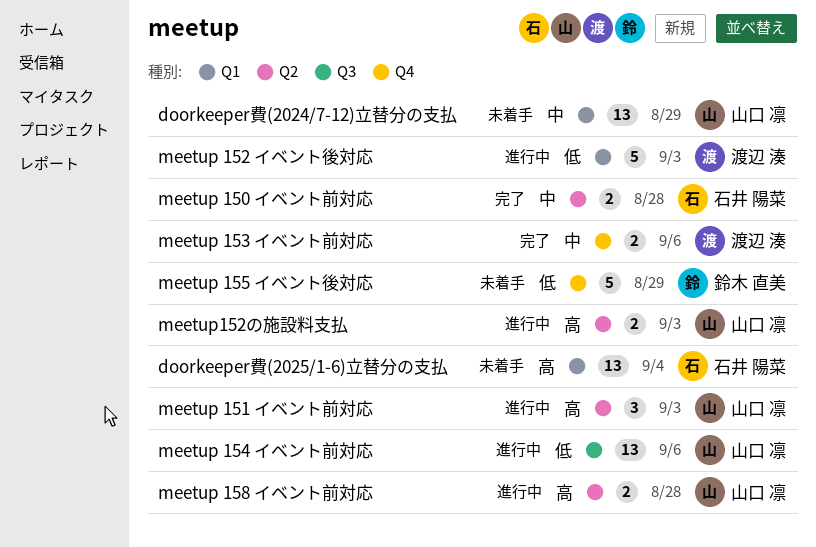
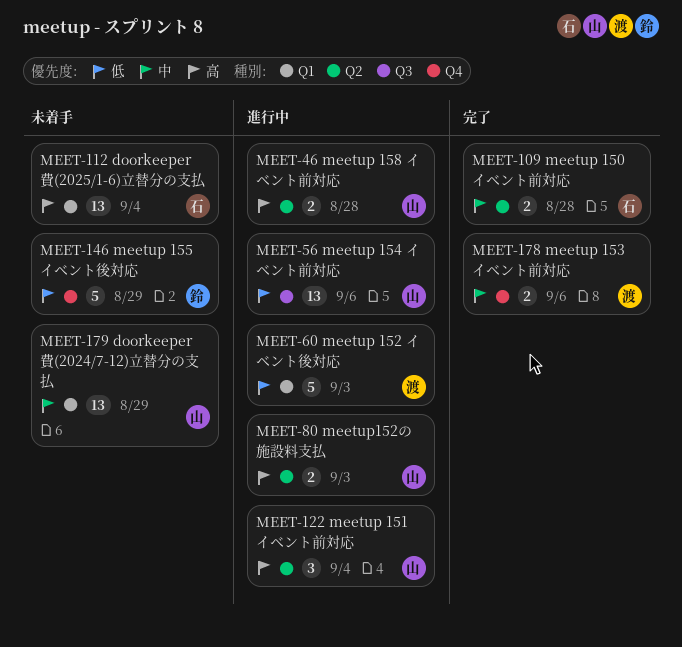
meetup 151 イベント前対応, due: Sep 3 -> Sep 4

